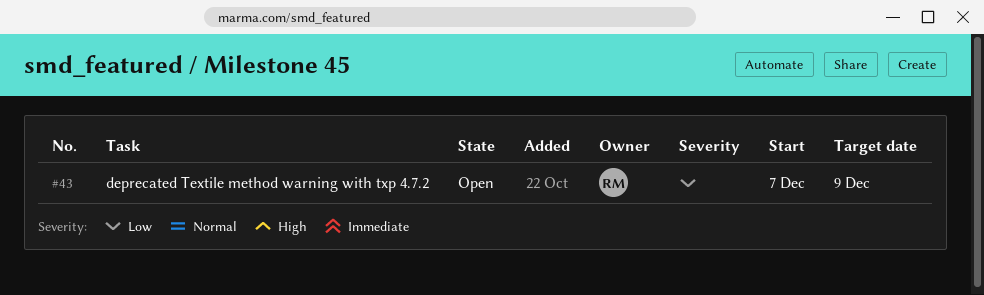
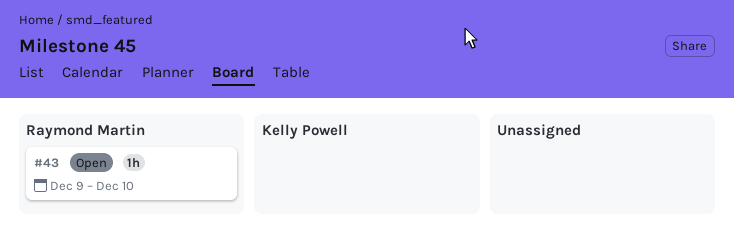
#43, start: Dec 7 -> Dec 9
#43, due: Dec 9 -> Dec 10

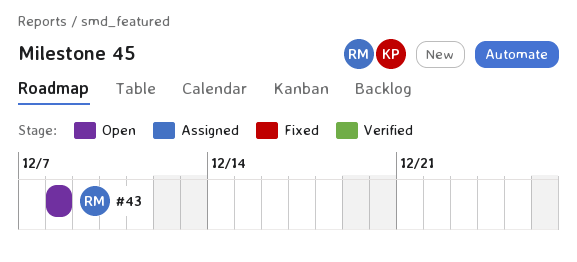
#43, start: Dec 9 -> Dec 8
#43, due: Dec 10 -> Dec 8

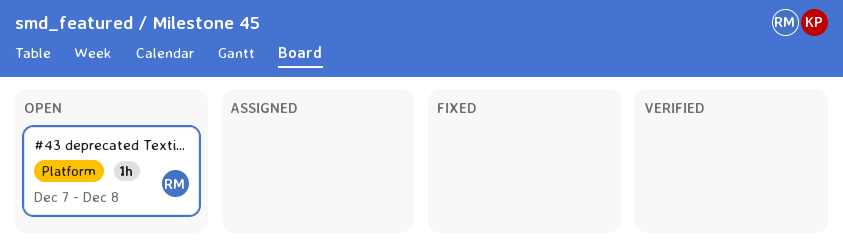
#43, start: Dec 8 -> Dec 7

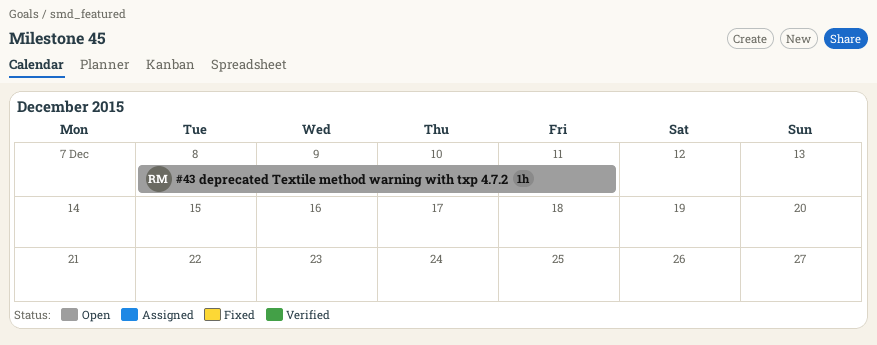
#43, start: Dec 7 -> Dec 8
#43, due: Dec 8 -> Dec 11

